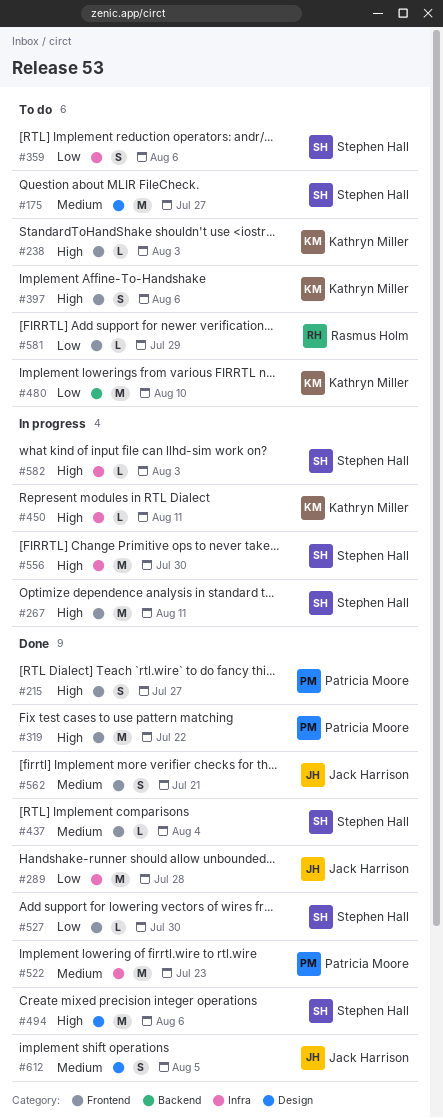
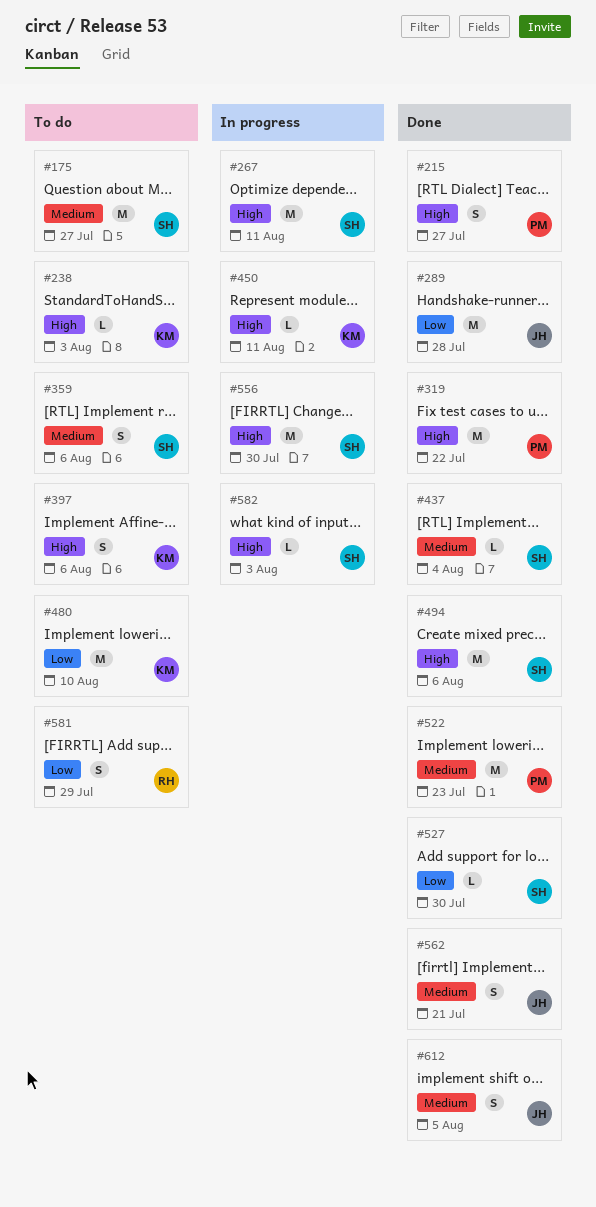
#359, priority: Low -> Medium
#581, estimate: L -> S

